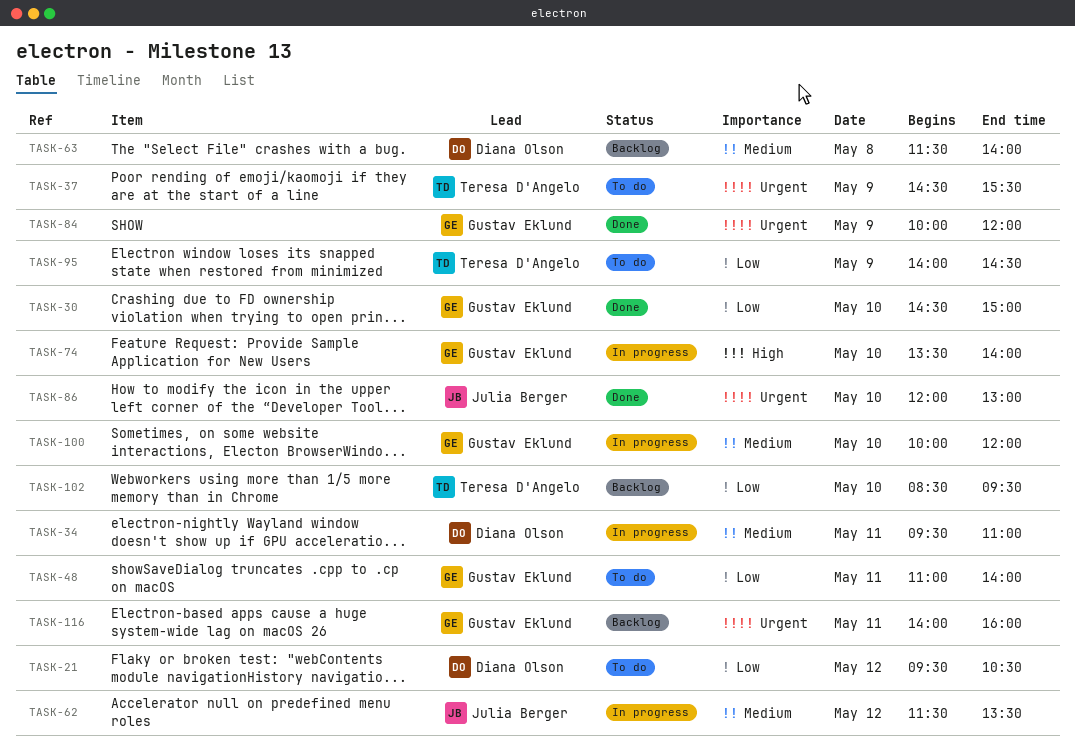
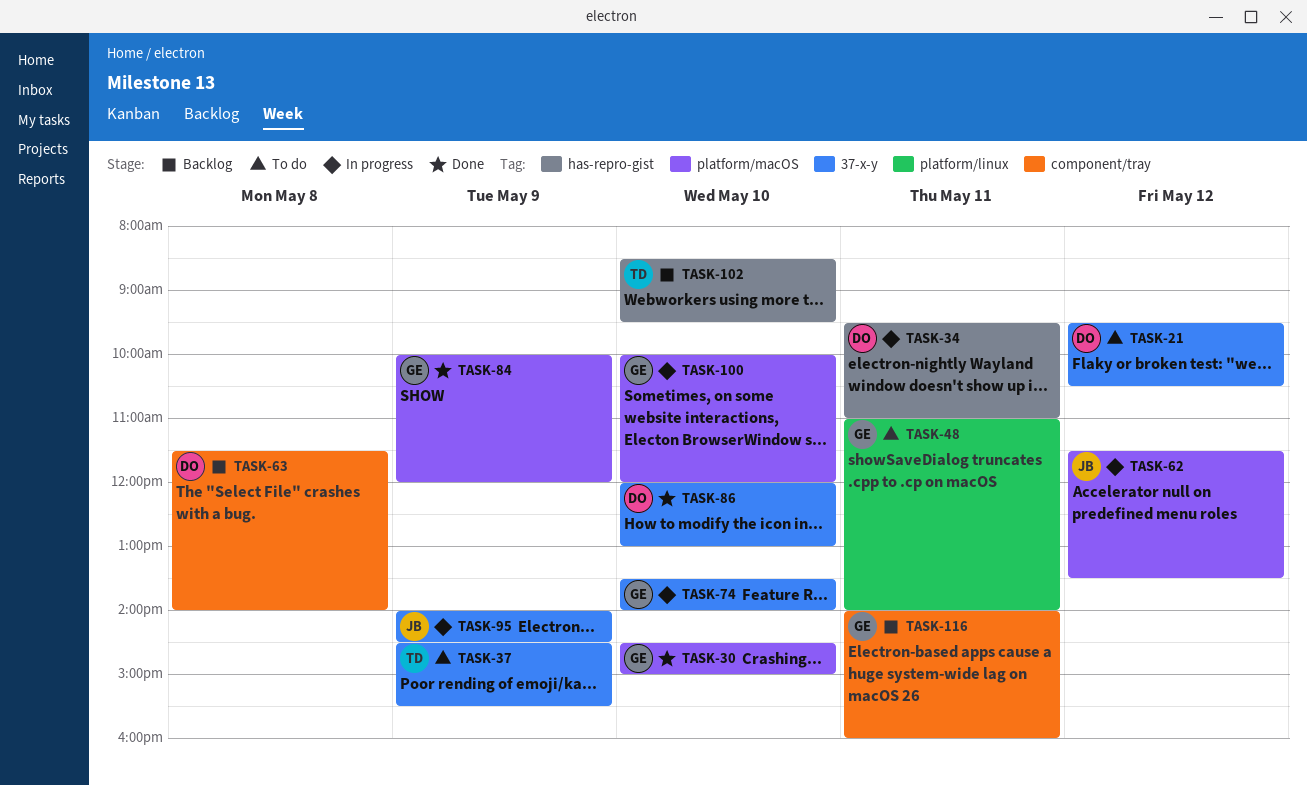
TASK-86, owner: Julia Berger -> Diana Olson
TASK-95, status: To do -> In progress
TASK-95, owner: Teresa D'Angelo -> Julia Berger

